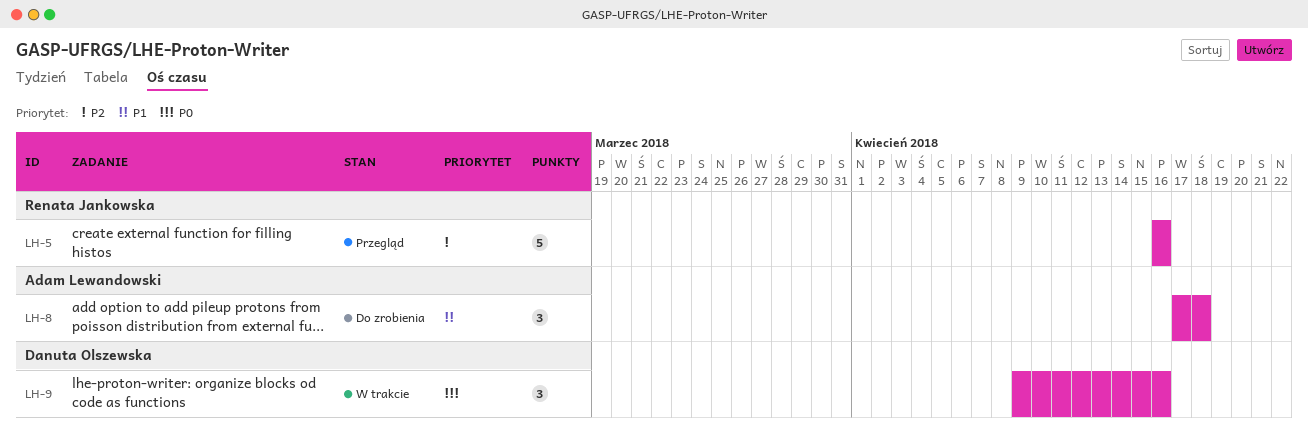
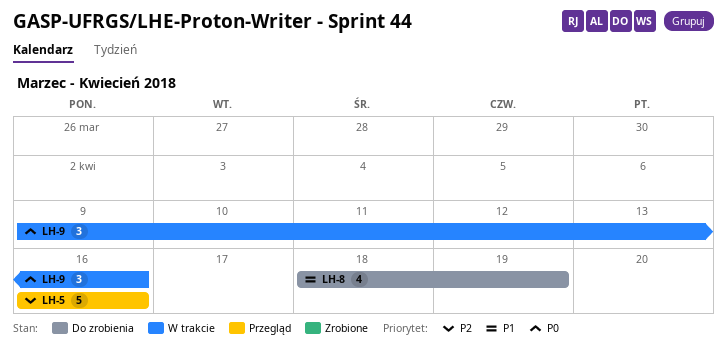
LH-8, estimate: 3 -> 4
LH-8, start: Apr 17 -> Apr 18
LH-8, due: Apr 18 -> Apr 19

